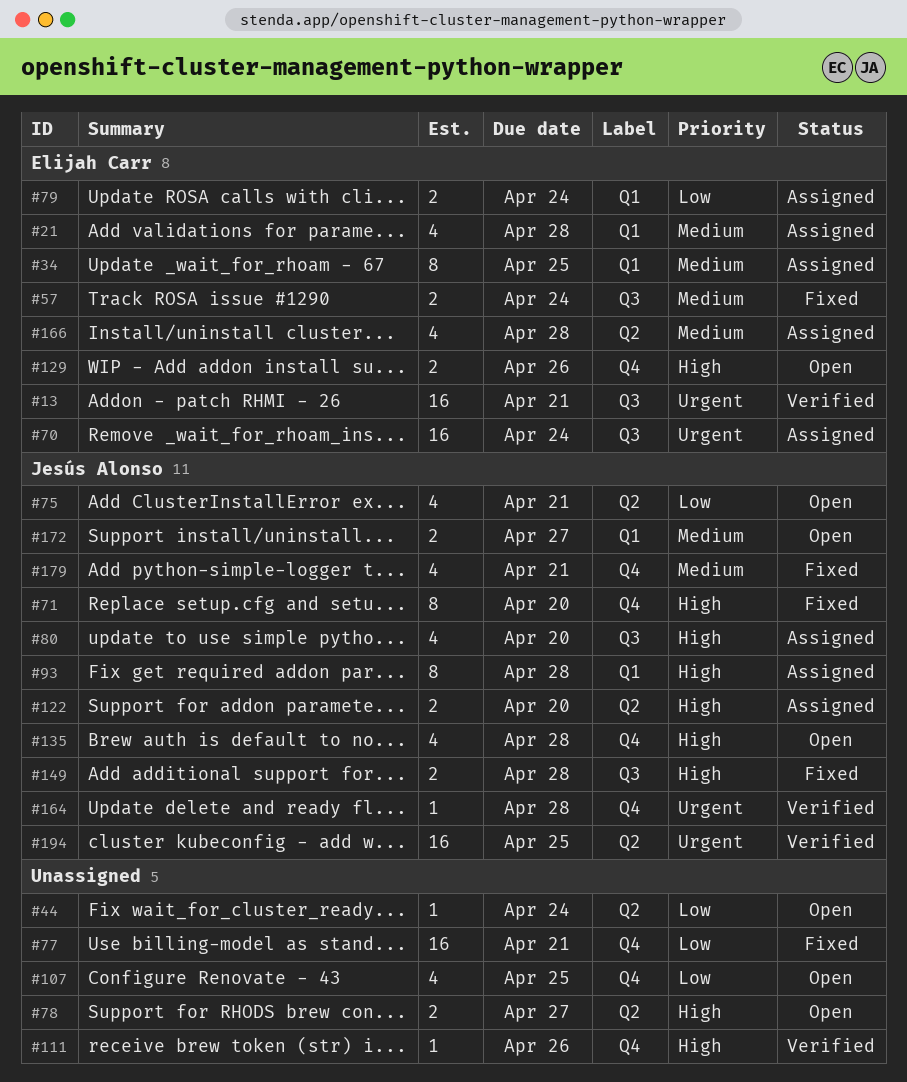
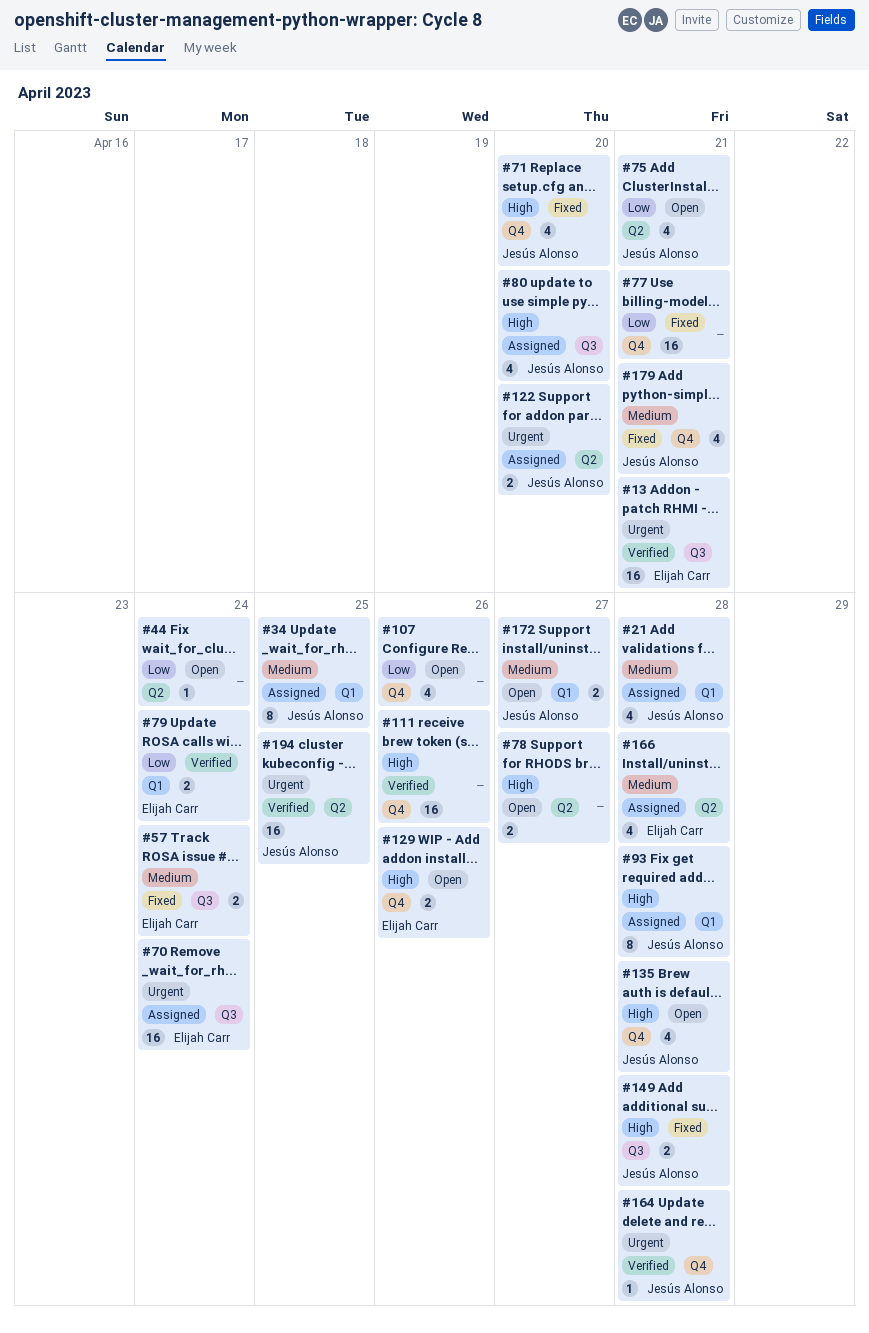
#21, owner: Elijah Carr -> Jesús Alonso
#34, owner: Elijah Carr -> Jesús Alonso
#71, estimate: 8 -> 4
#79, status: Assigned -> Verified
#107, due: Apr 25 -> Apr 26
#111, estimate: 1 -> 16
#122, priority: High -> Urgent

